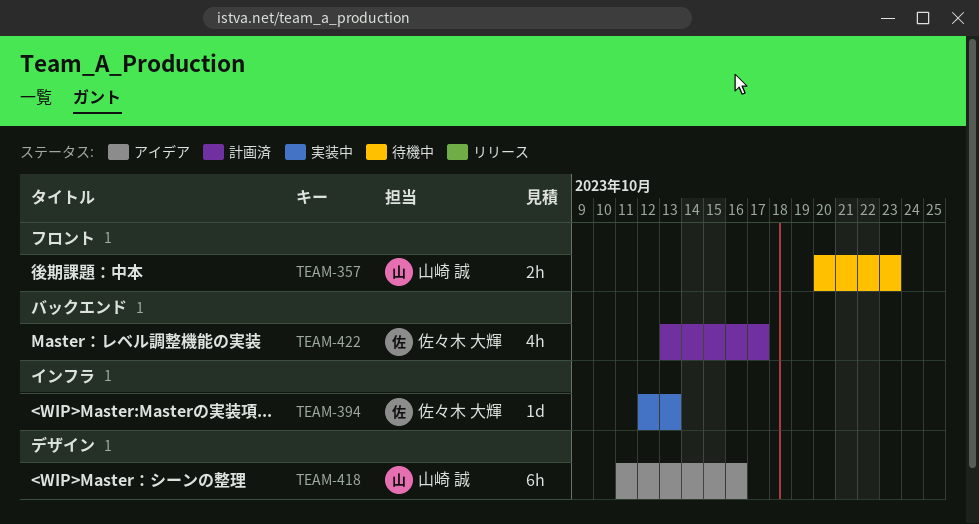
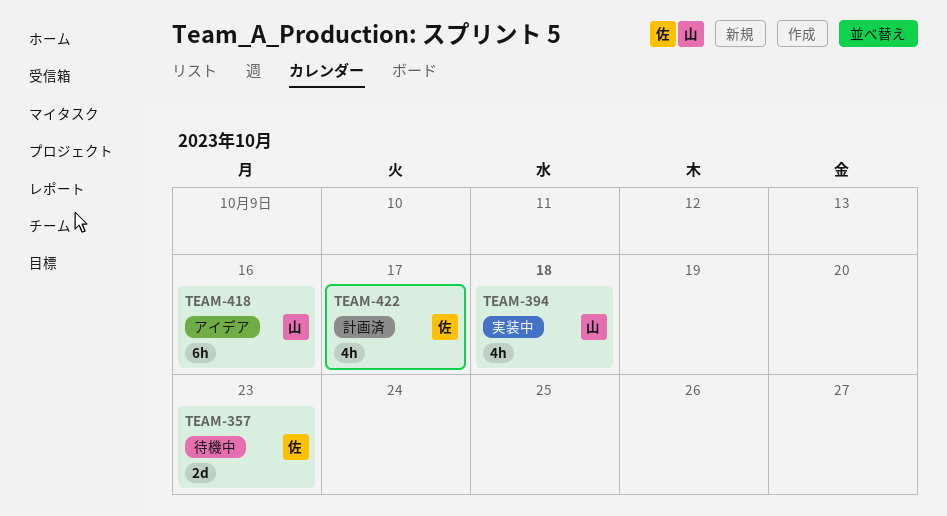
TEAM-357, owner: 山崎 誠 -> 佐々木 大輝
TEAM-357, estimate: 2h -> 2d
TEAM-394, owner: 佐々木 大輝 -> 山崎 誠
TEAM-394, estimate: 1d -> 4h
TEAM-394, due: Oct 13 -> Oct 18

